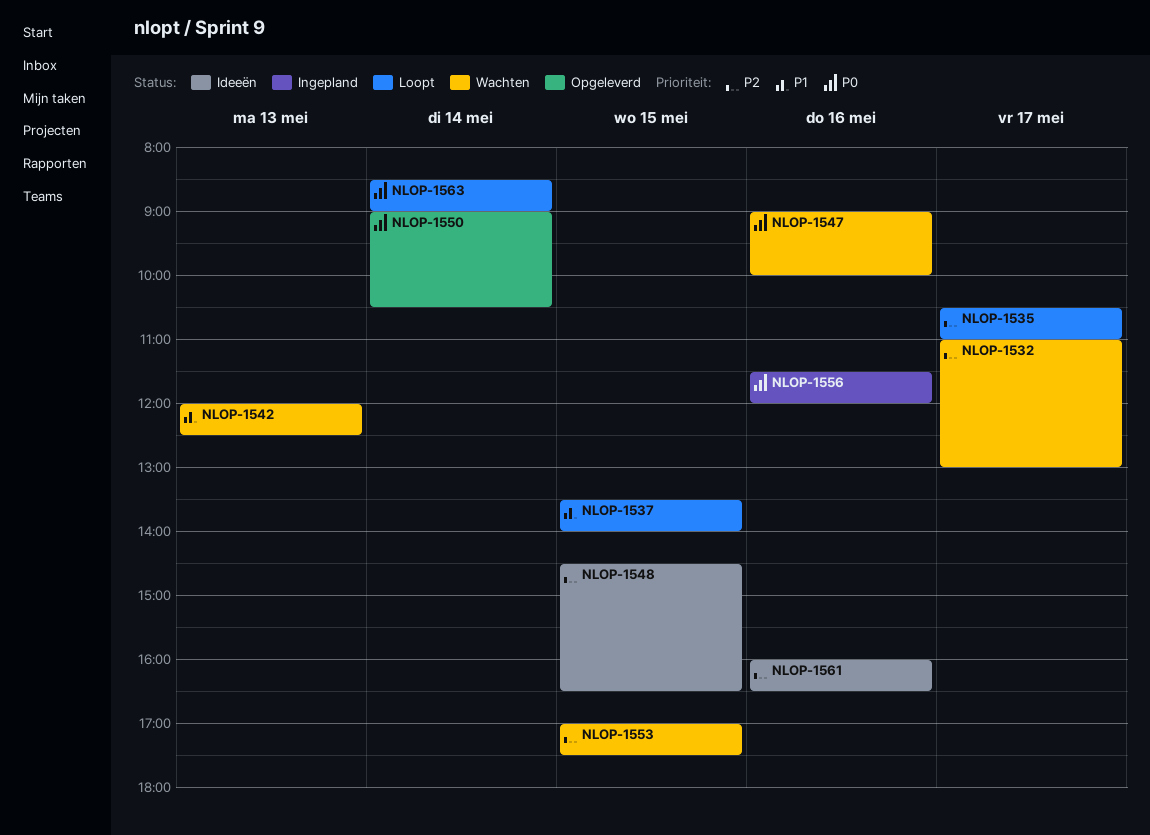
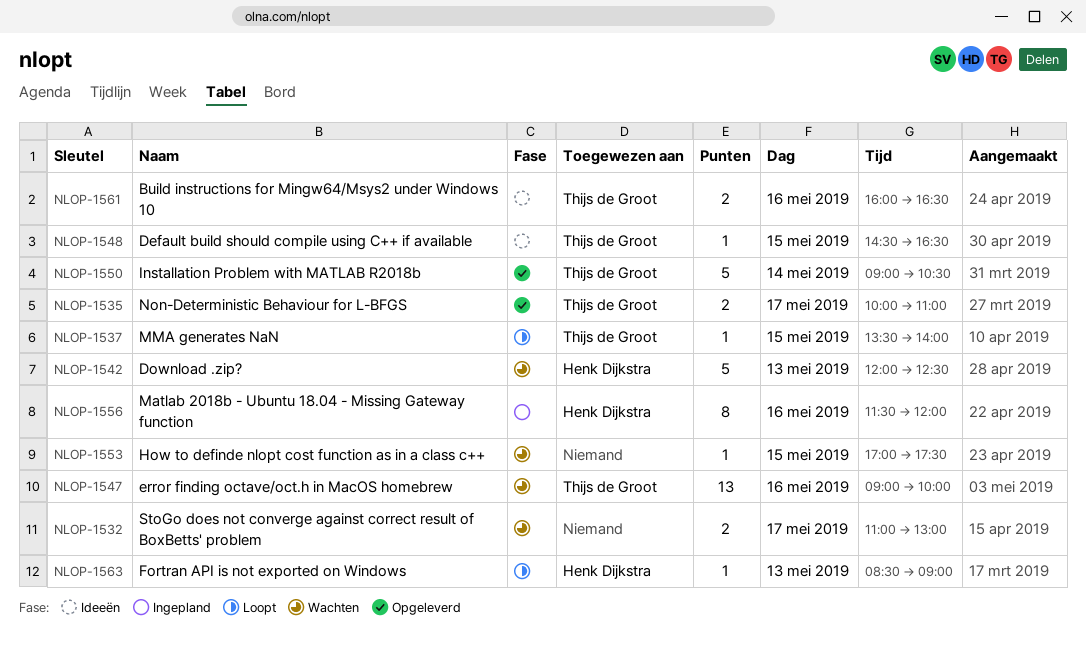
NLOP-1535, status: Loopt -> Opgeleverd
NLOP-1535, begins: 10:30 -> 10:00
NLOP-1563, day: May 14 -> May 13

